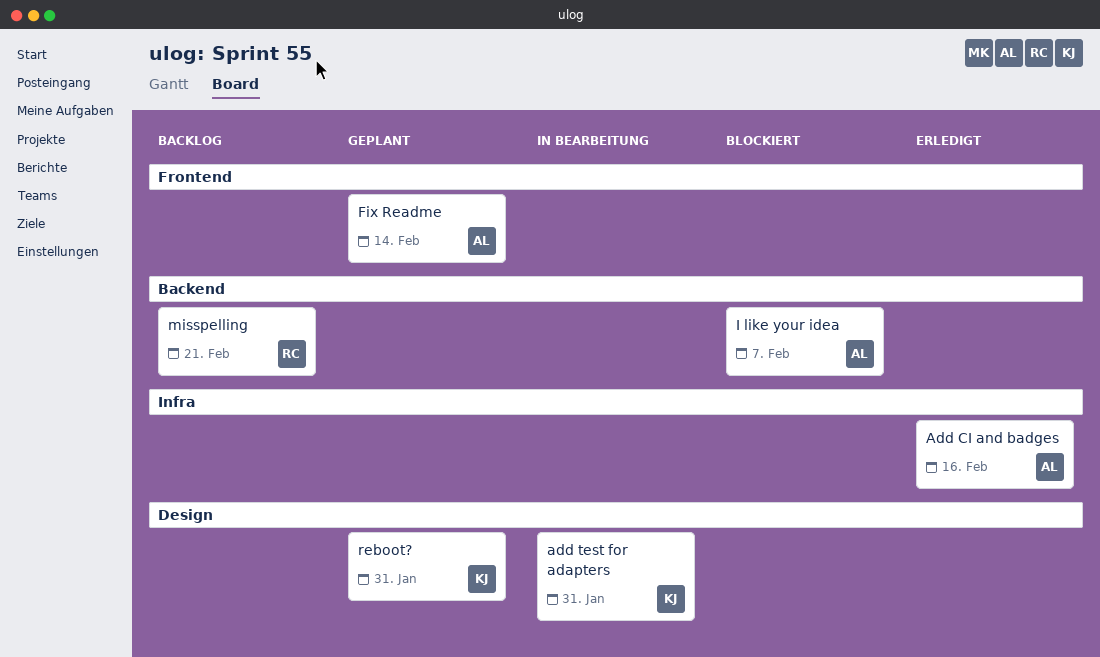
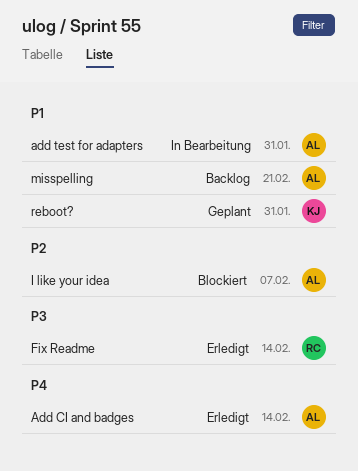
Add CI and badges, due: Feb 16 -> Feb 14
add test for adapters, owner: KJ -> AL
Fix Readme, status: Geplant -> Erledigt
Fix Readme, owner: AL -> RC
misspelling, owner: RC -> AL

